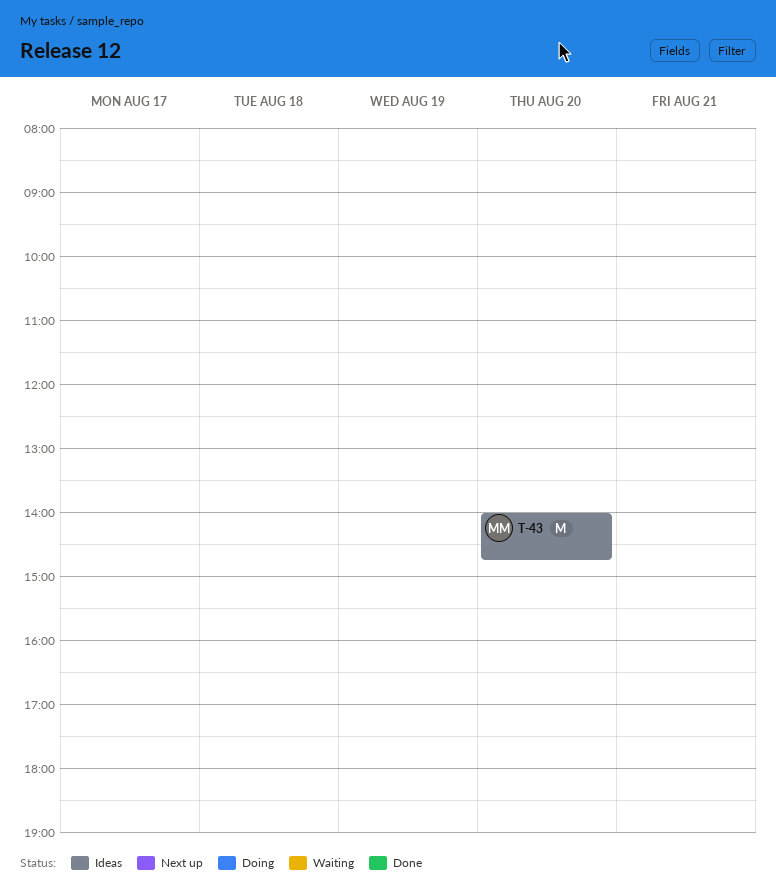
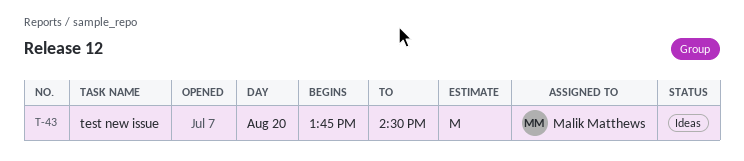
T-43, begins: 14:00 -> 13:45
T-43, ends: 14:45 -> 14:30

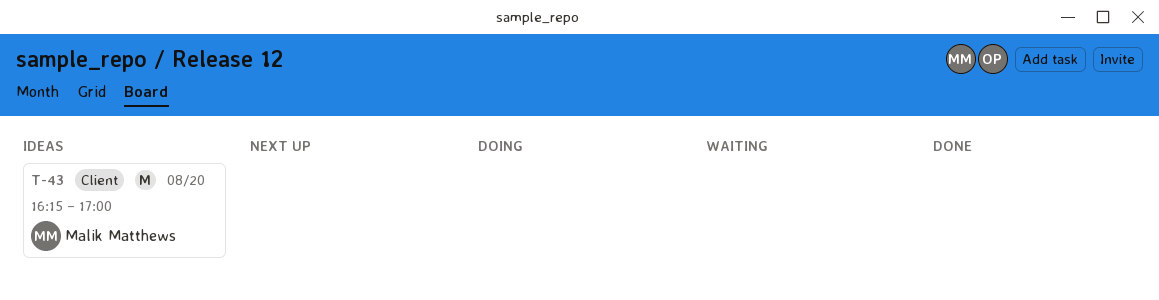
T-43, begins: 13:45 -> 16:15
T-43, ends: 14:30 -> 17:00

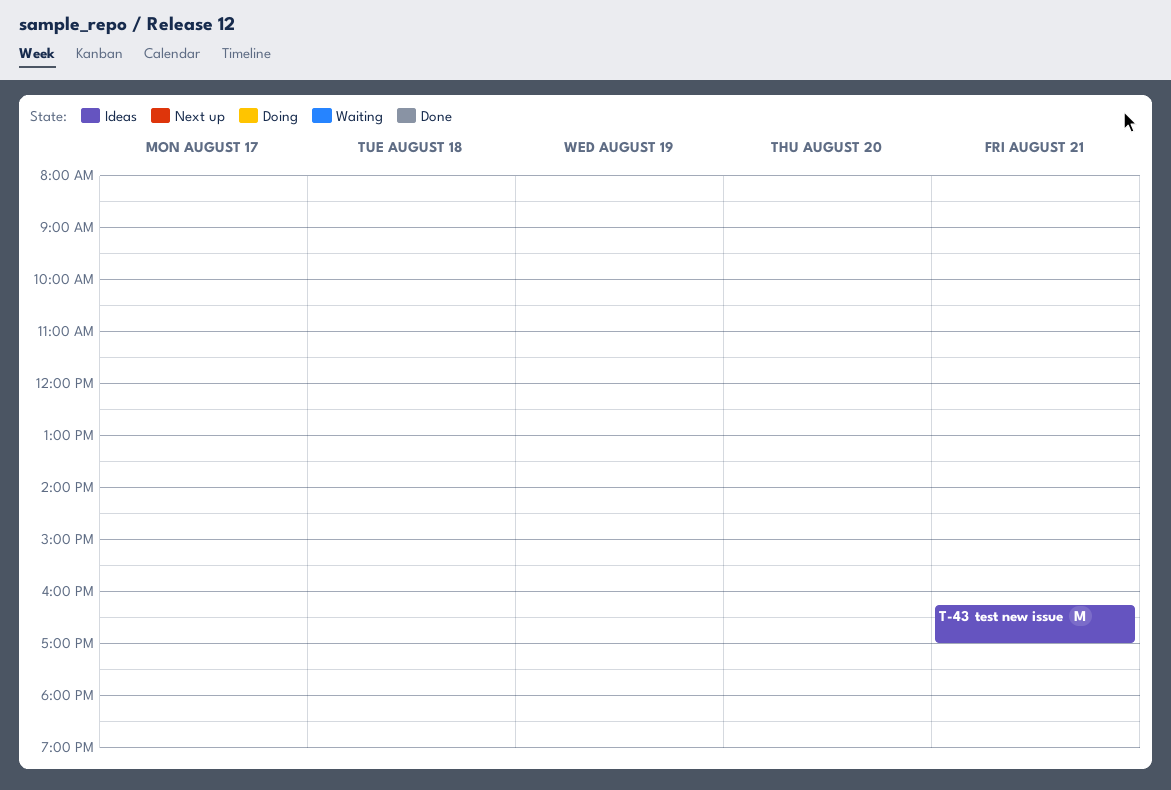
T-43, day: Aug 20 -> Aug 21

